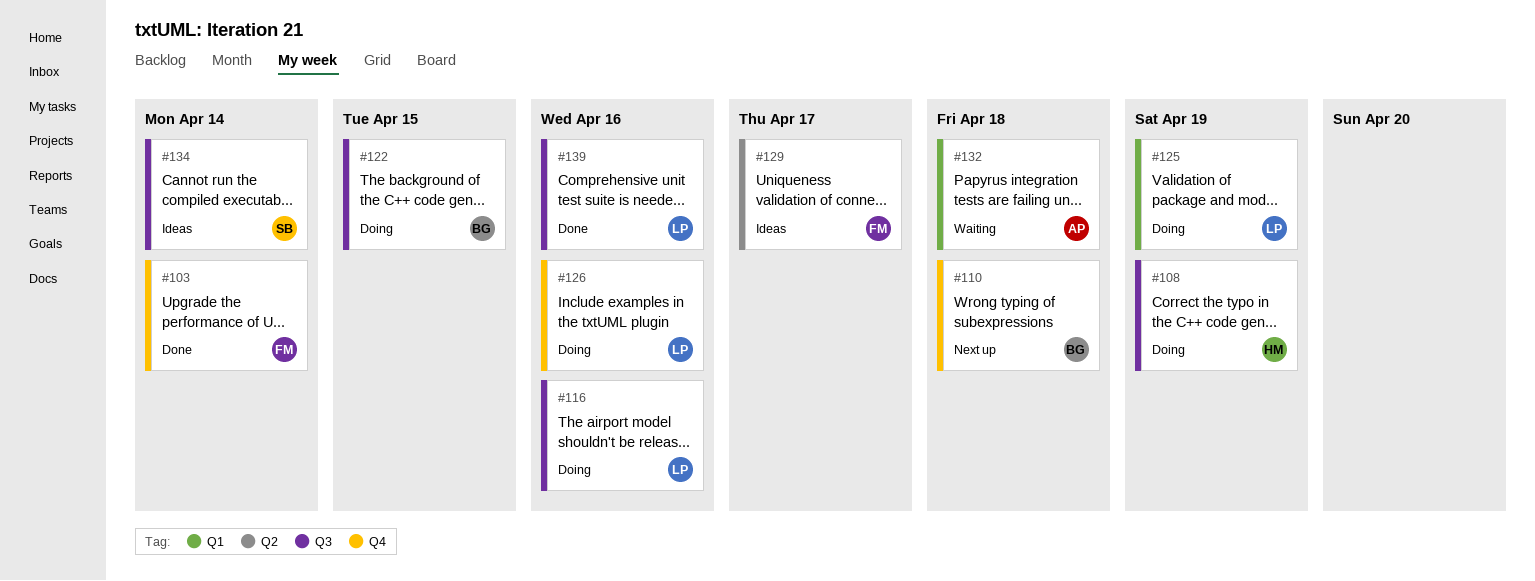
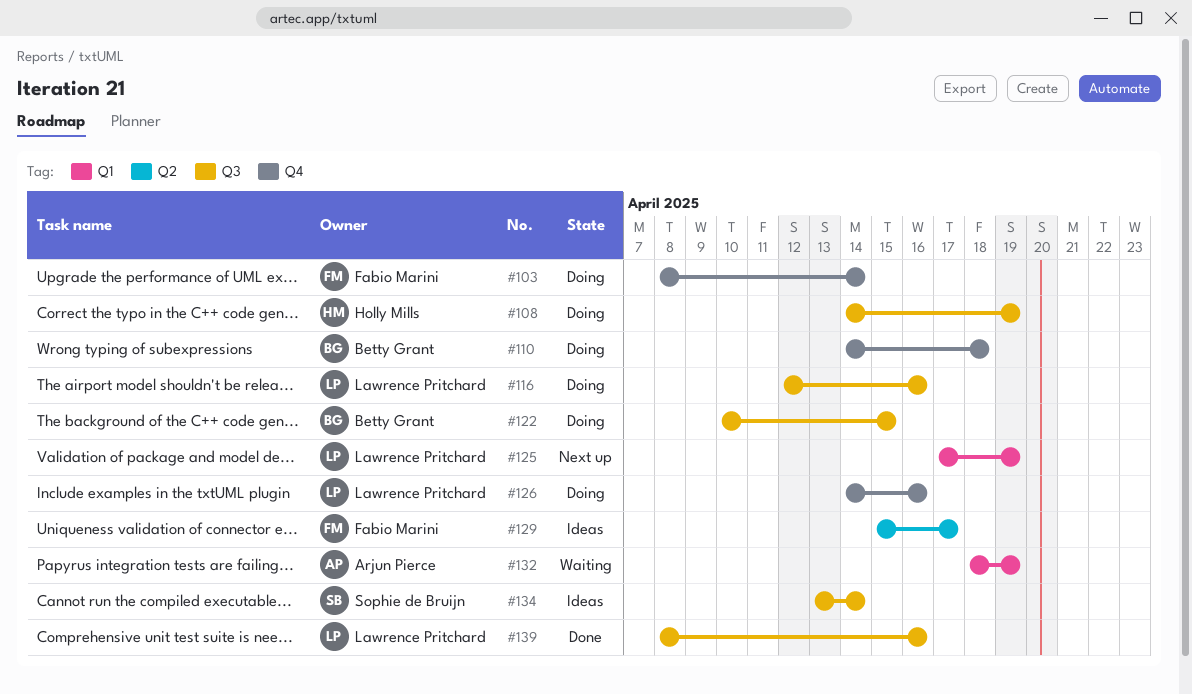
#103, status: Done -> Doing
#110, status: Next up -> Doing
#125, status: Doing -> Next up
#132, due: Apr 18 -> Apr 19

